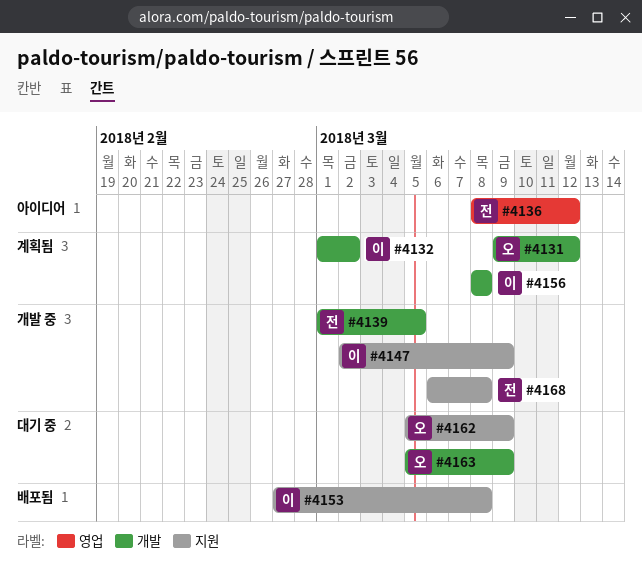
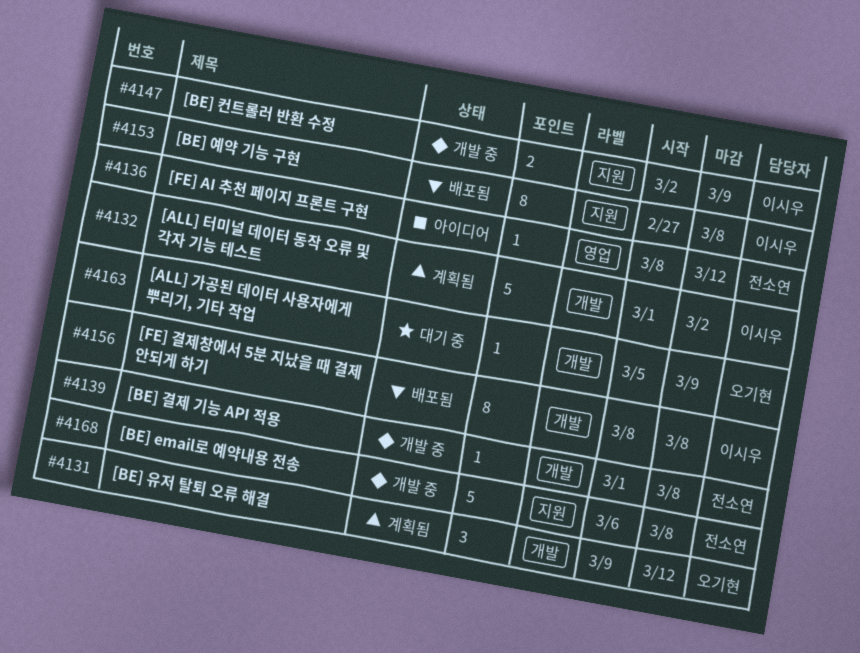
#4139, due: Mar 5 -> Mar 8
#4156, status: 계획됨 -> 배포됨
#4162: present -> none

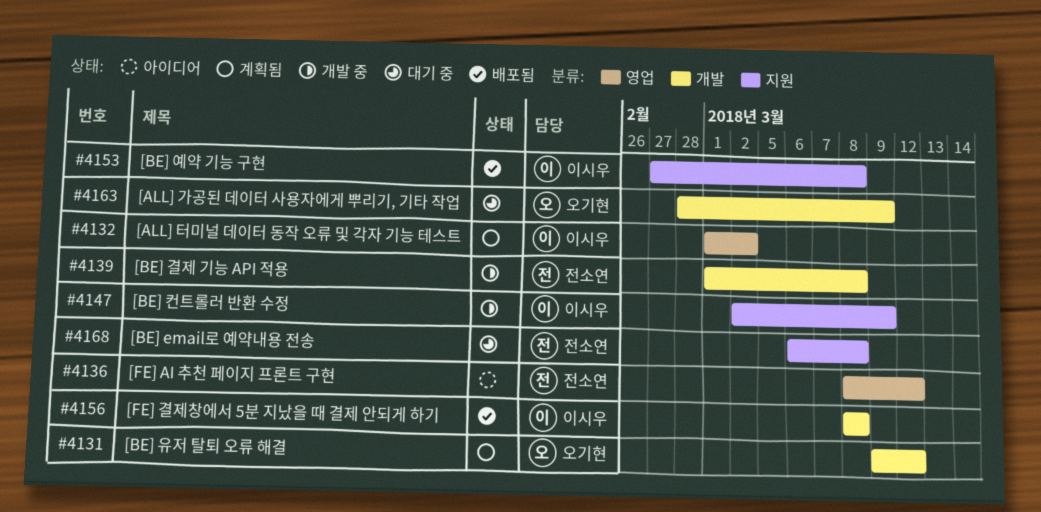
#4132, label: 개발 -> 영업
#4163, start: Mar 5 -> Feb 28
#4168, status: 개발 중 -> 대기 중

